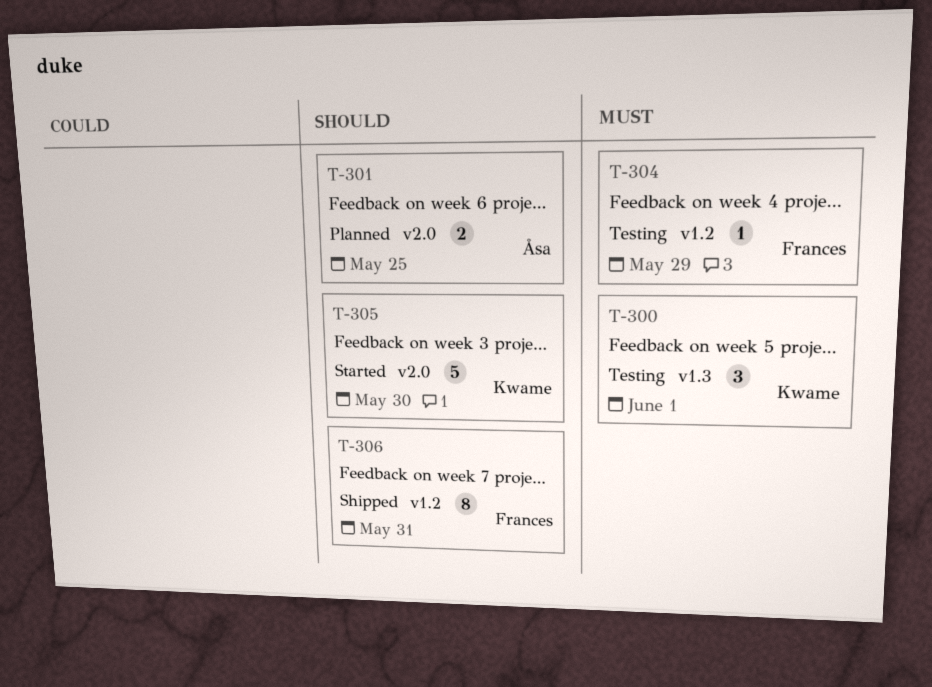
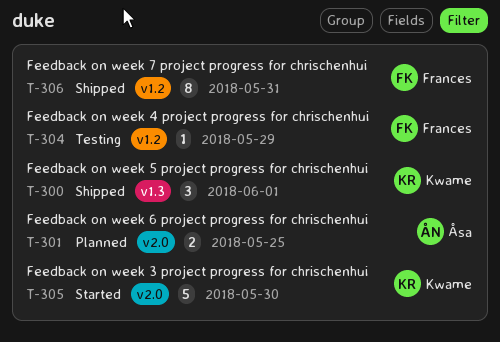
T-300, status: Testing -> Shipped

